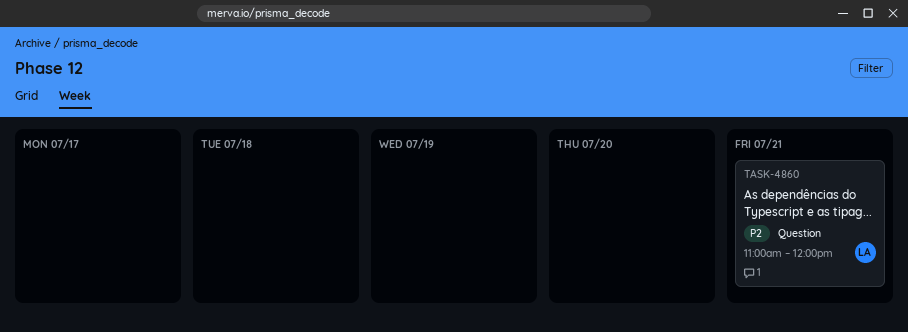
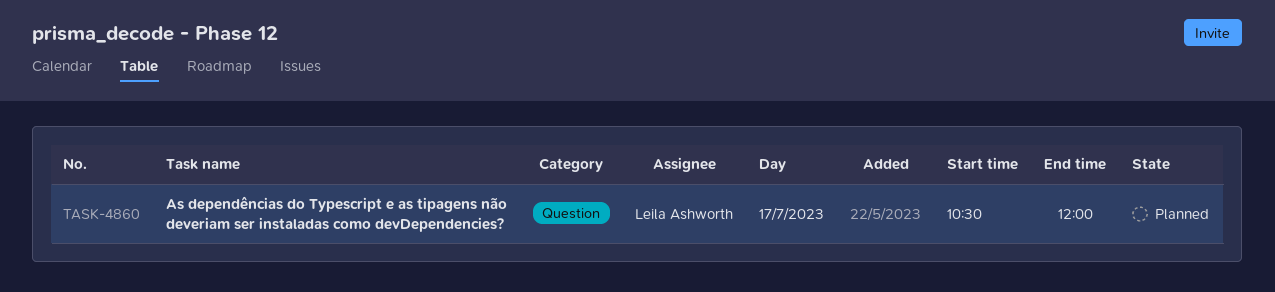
TASK-4860, day: Jul 21 -> Jul 17
TASK-4860, begins: 11:00 -> 10:30

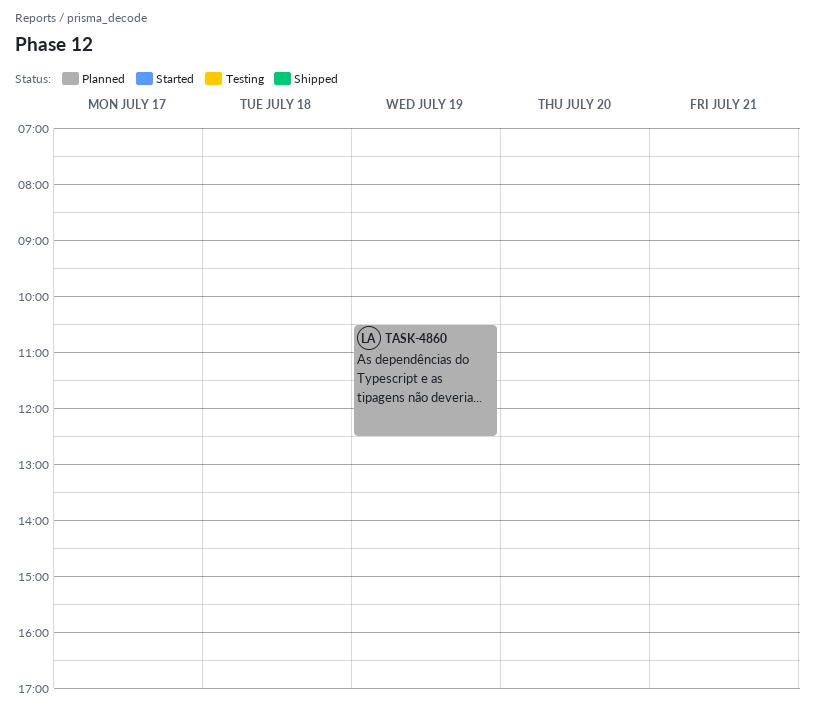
TASK-4860, day: Jul 17 -> Jul 19
TASK-4860, ends: 12:00 -> 12:30

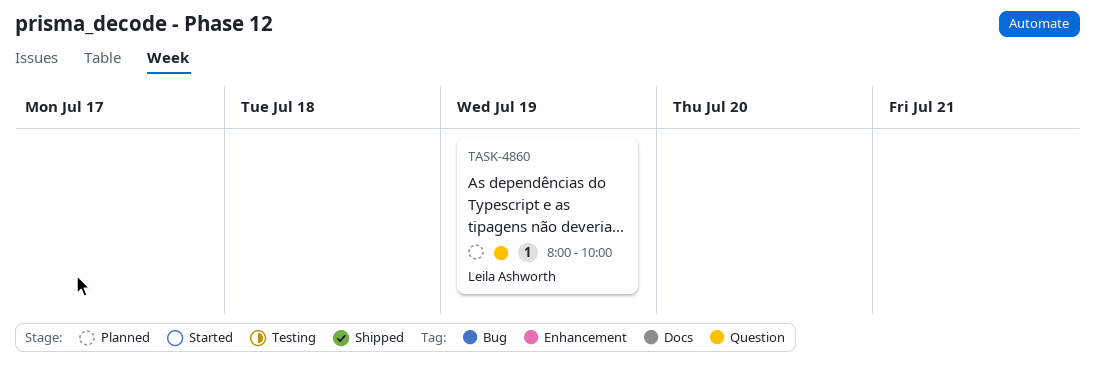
TASK-4860, begins: 10:30 -> 08:00
TASK-4860, ends: 12:30 -> 10:00

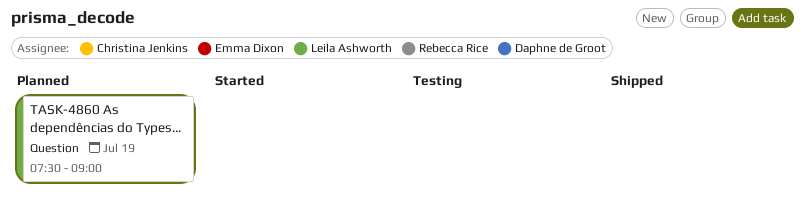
TASK-4860, begins: 08:00 -> 07:30
TASK-4860, ends: 10:00 -> 09:00

